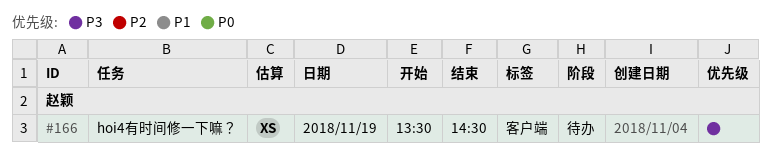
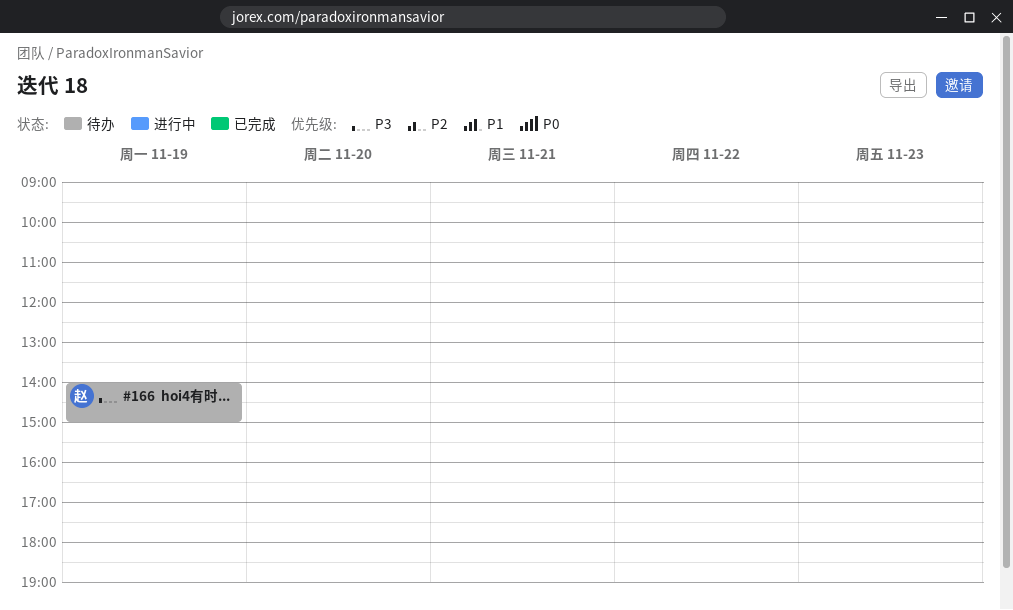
#166, begins: 13:30 -> 14:00
#166, ends: 14:30 -> 15:00

